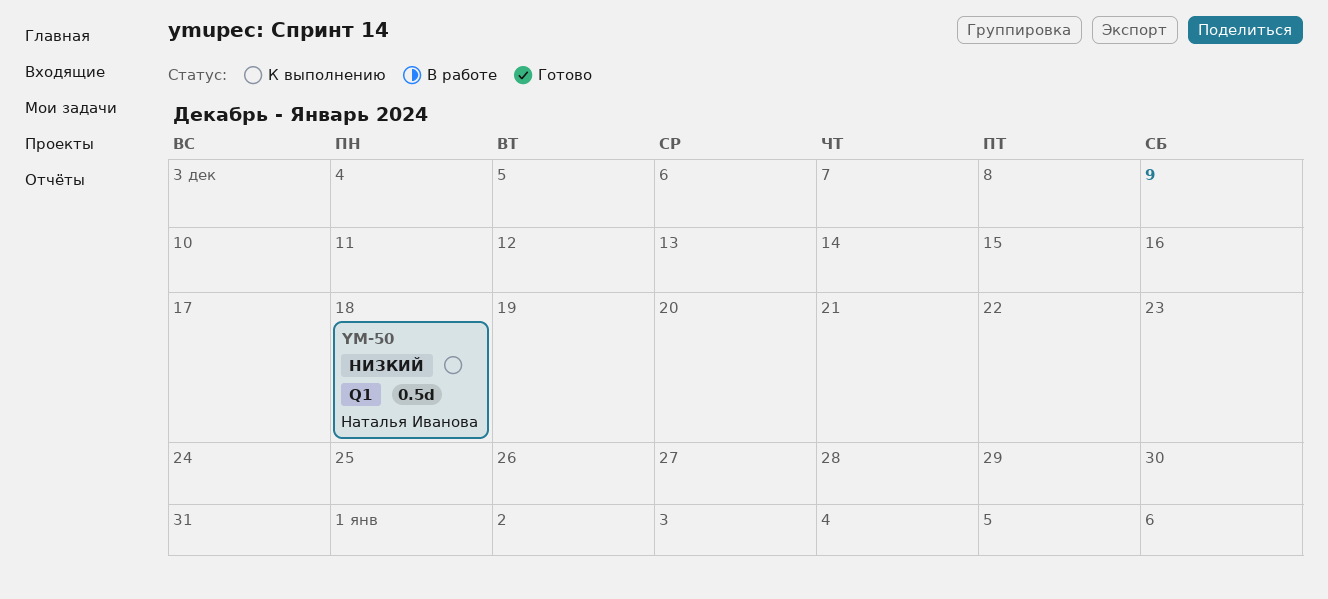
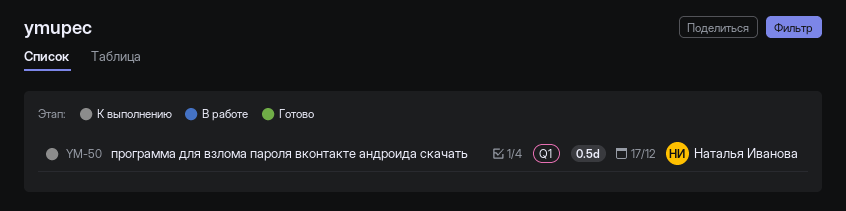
YM-50, due: Dec 18 -> Dec 17

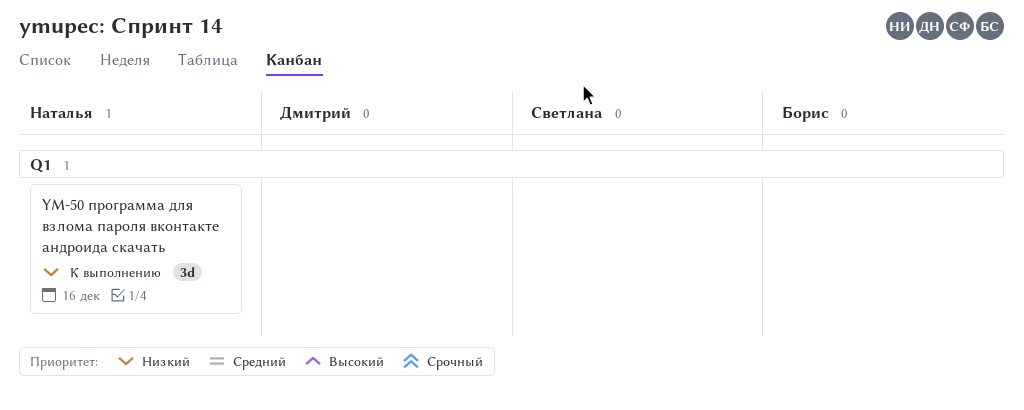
YM-50, estimate: 0.5d -> 3d
YM-50, due: Dec 17 -> Dec 16

